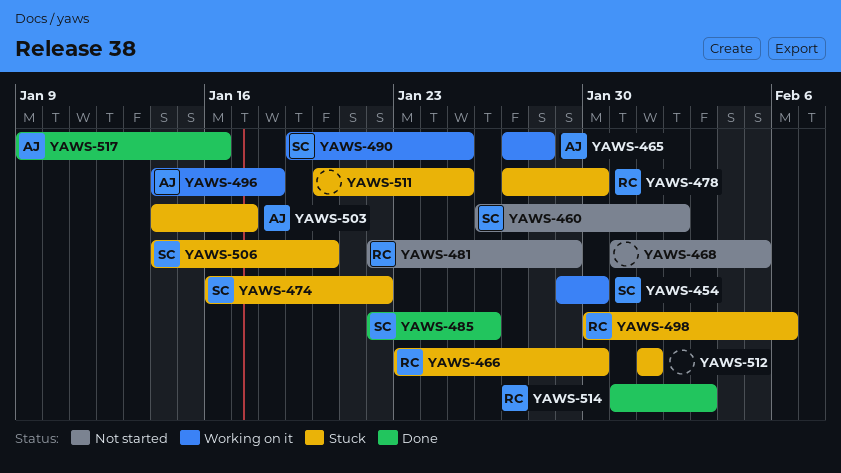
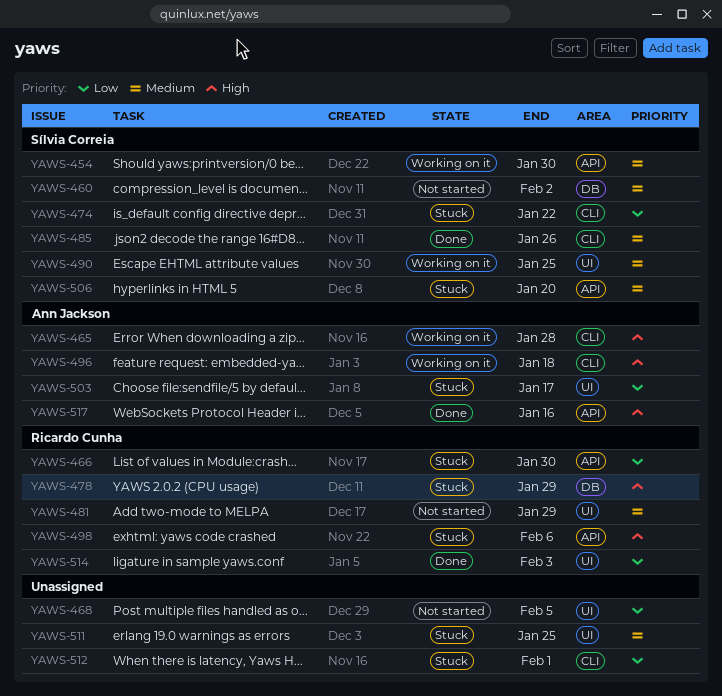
YAWS-478, due: Jan 30 -> Jan 29

